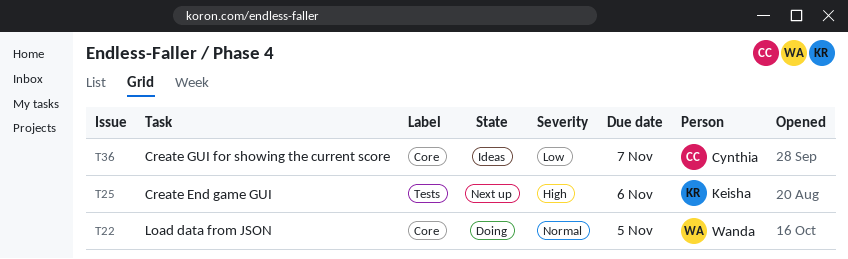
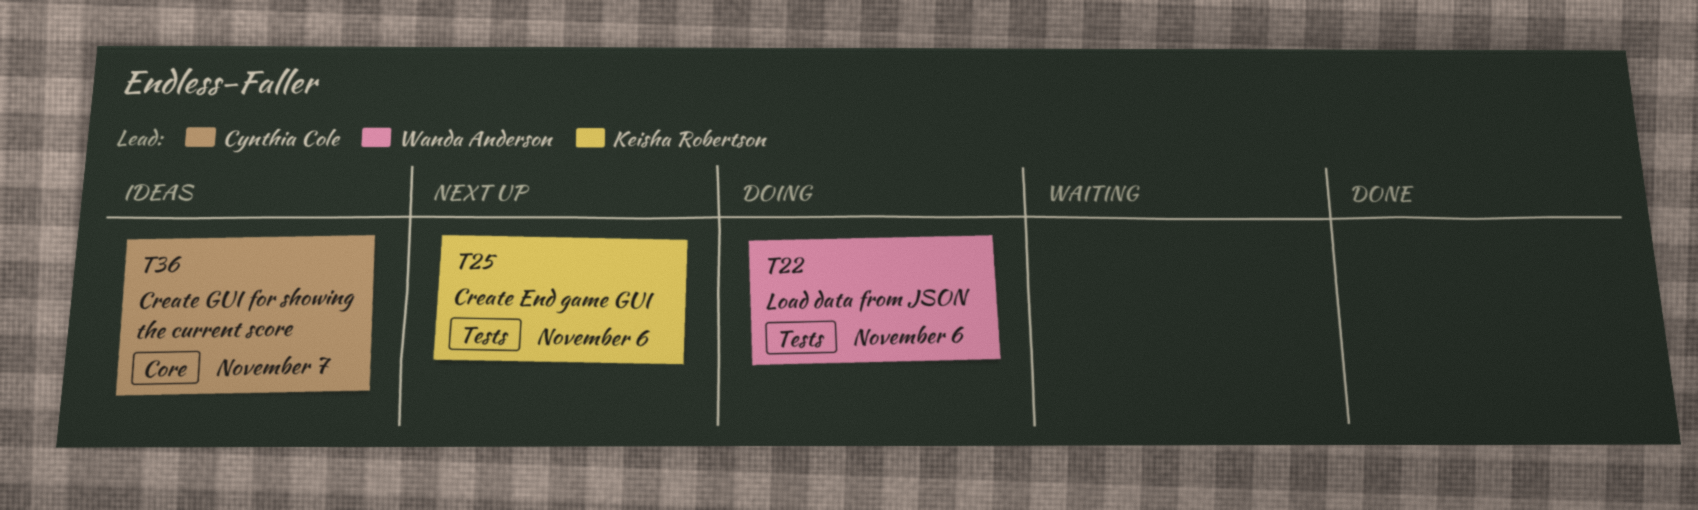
T22, label: Core -> Tests
T22, due: Nov 5 -> Nov 6

